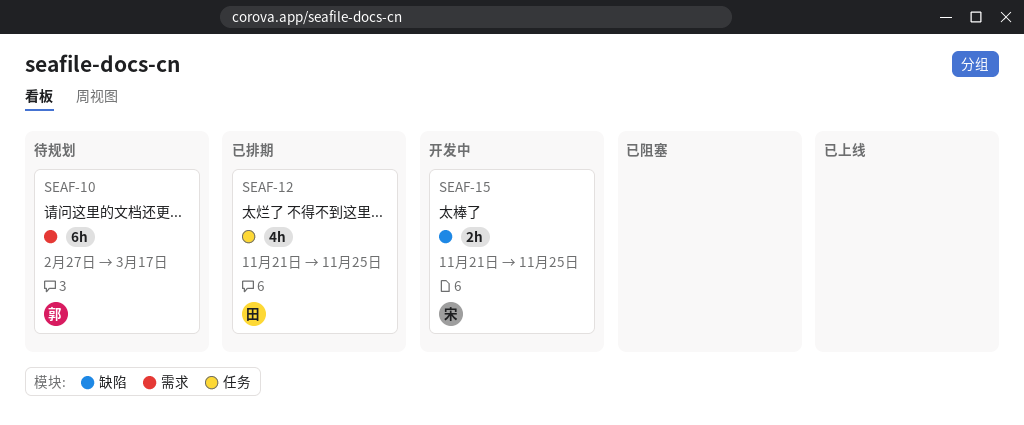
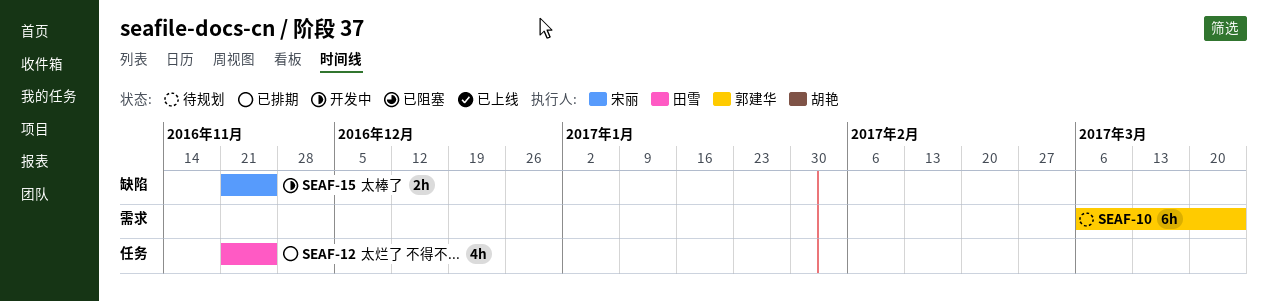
SEAF-10, start: Feb 27 -> Mar 6
SEAF-10, due: Mar 17 -> Mar 24

